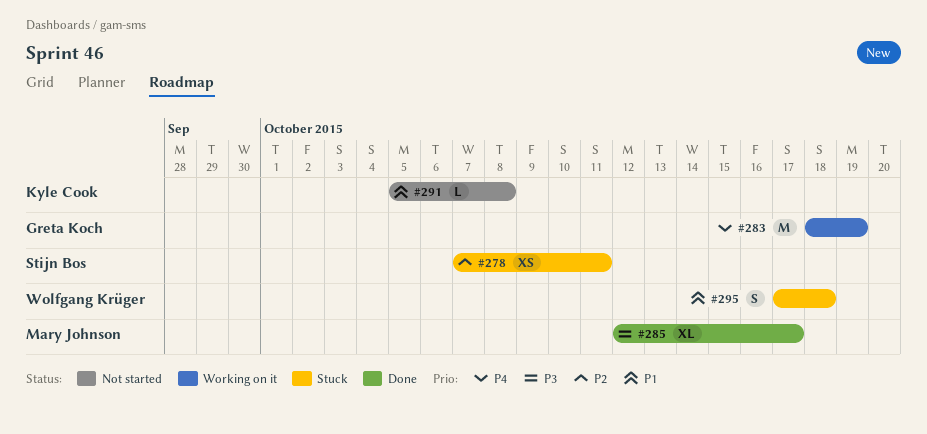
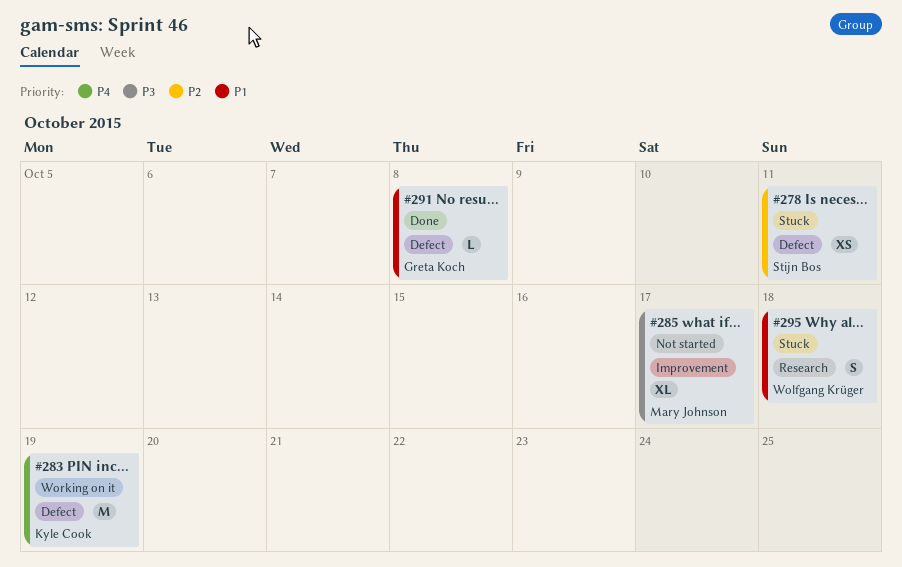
#283, owner: Greta Koch -> Kyle Cook
#285, status: Done -> Not started
#291, status: Not started -> Done
#291, owner: Kyle Cook -> Greta Koch

